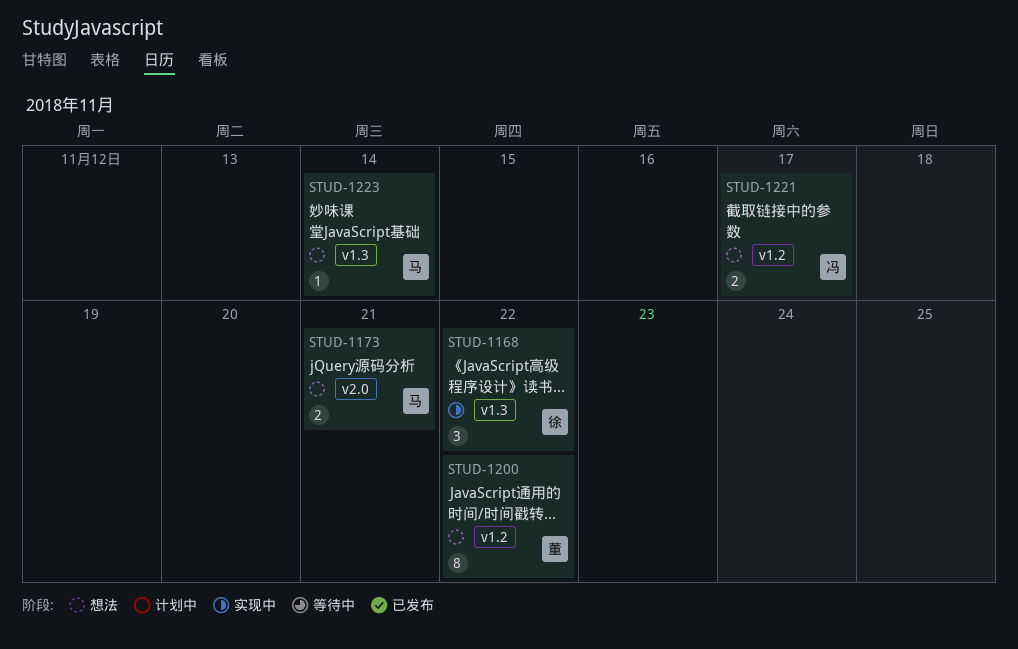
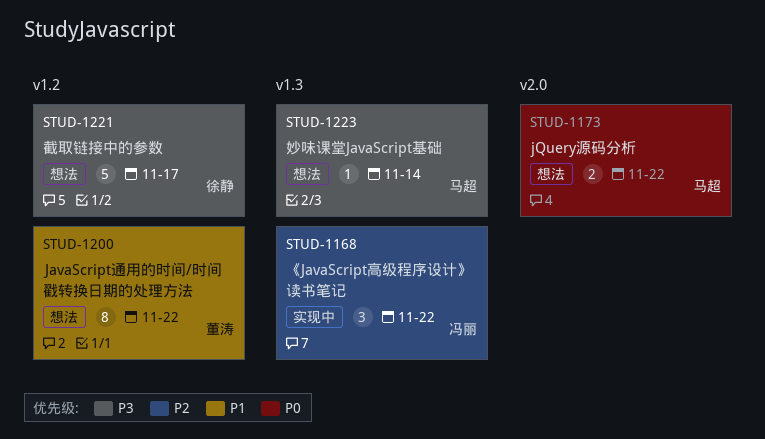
STUD-1168, owner: 徐静 -> 冯丽
STUD-1173, due: Nov 21 -> Nov 22
STUD-1221, owner: 冯丽 -> 徐静
STUD-1221, estimate: 2 -> 5

